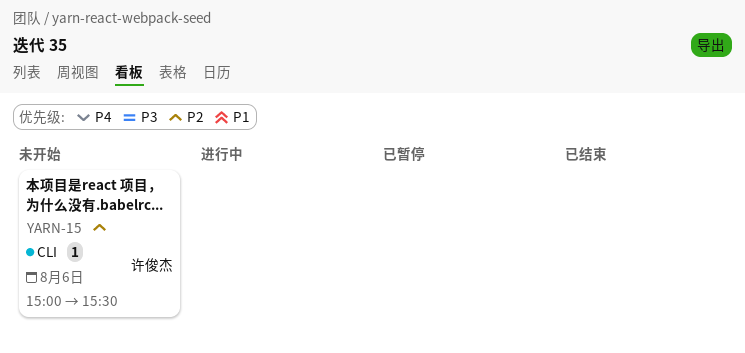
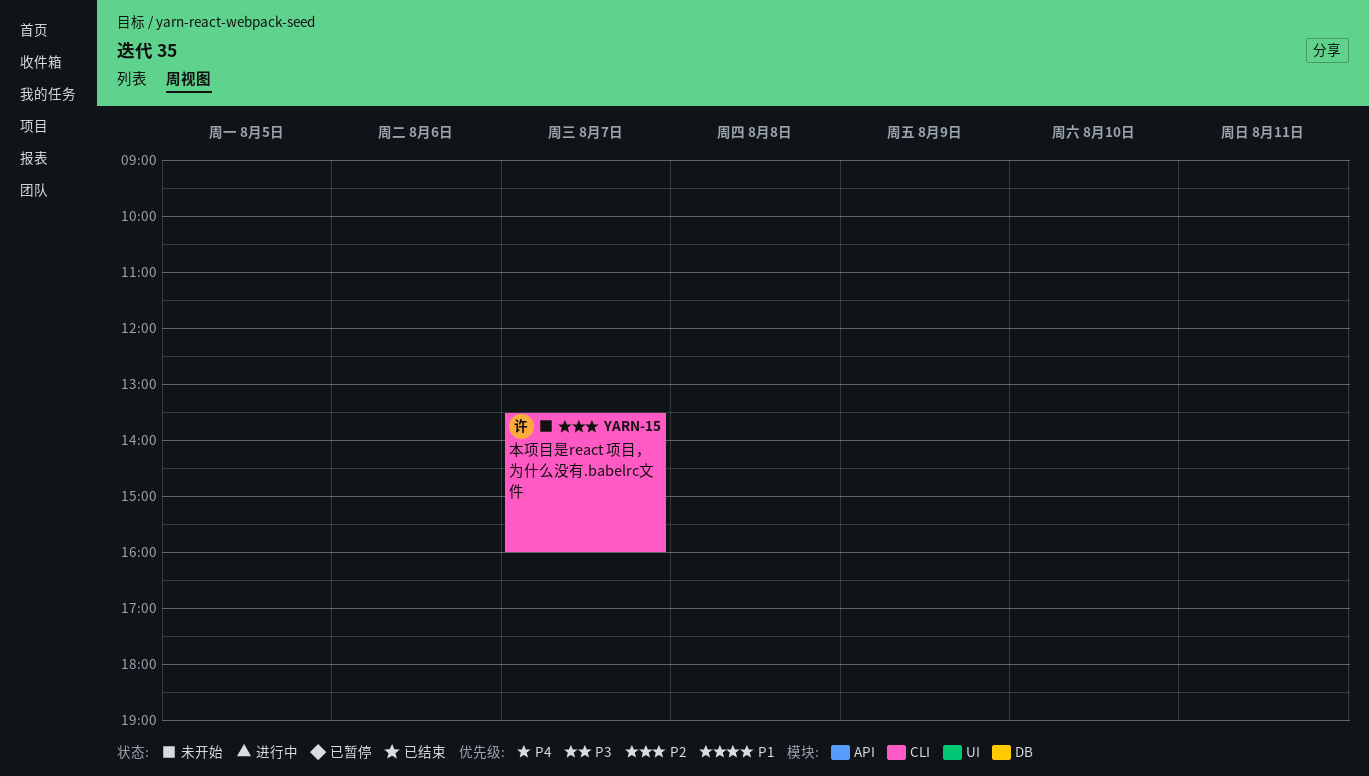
YARN-15, day: Aug 6 -> Aug 7
YARN-15, begins: 15:00 -> 13:30
YARN-15, ends: 15:30 -> 16:00

